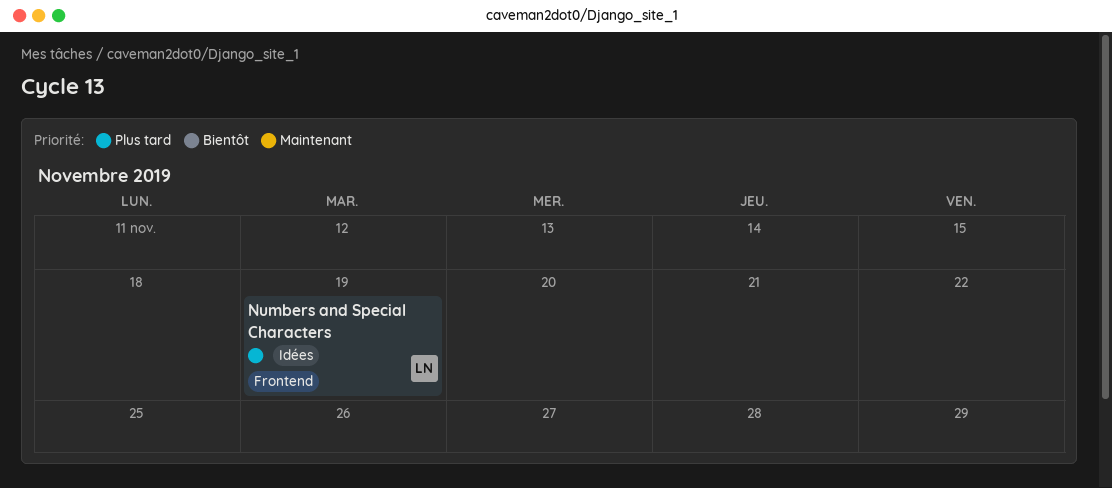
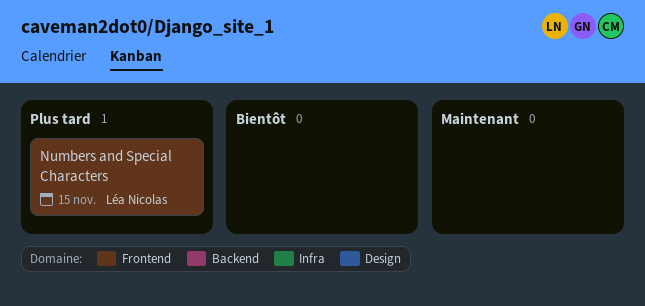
Numbers and Special Characters, due: Nov 19 -> Nov 15

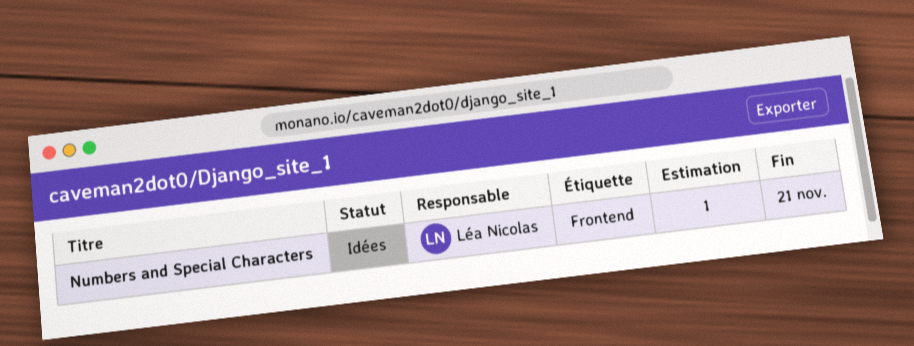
Numbers and Special Characters, due: Nov 15 -> Nov 21

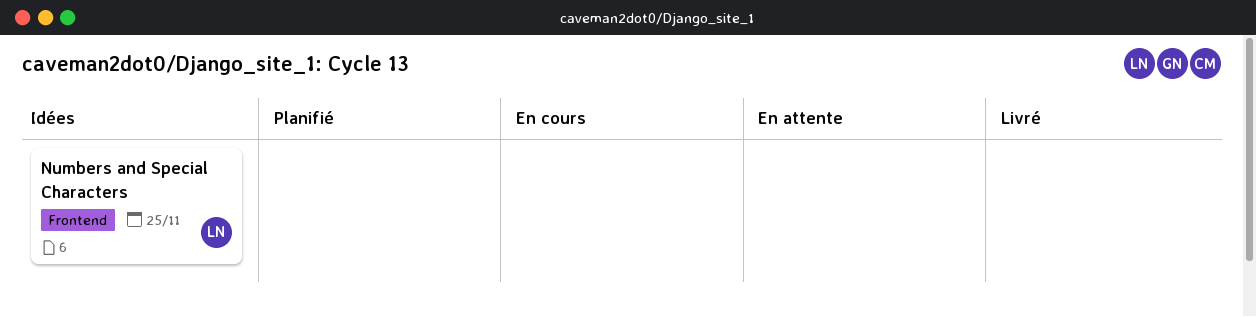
Numbers and Special Characters, due: Nov 21 -> Nov 25

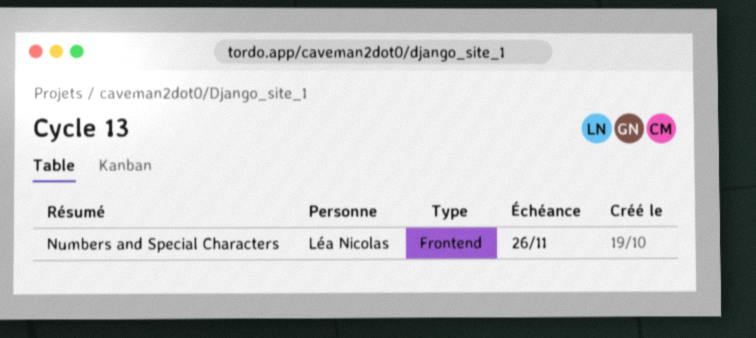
Numbers and Special Characters, due: Nov 25 -> Nov 26

